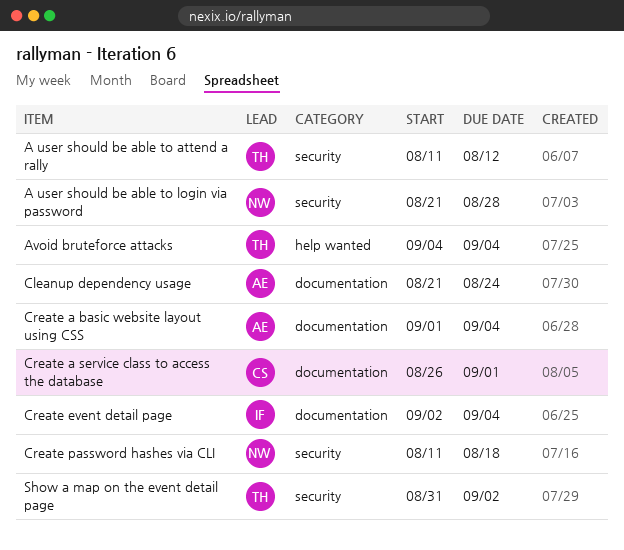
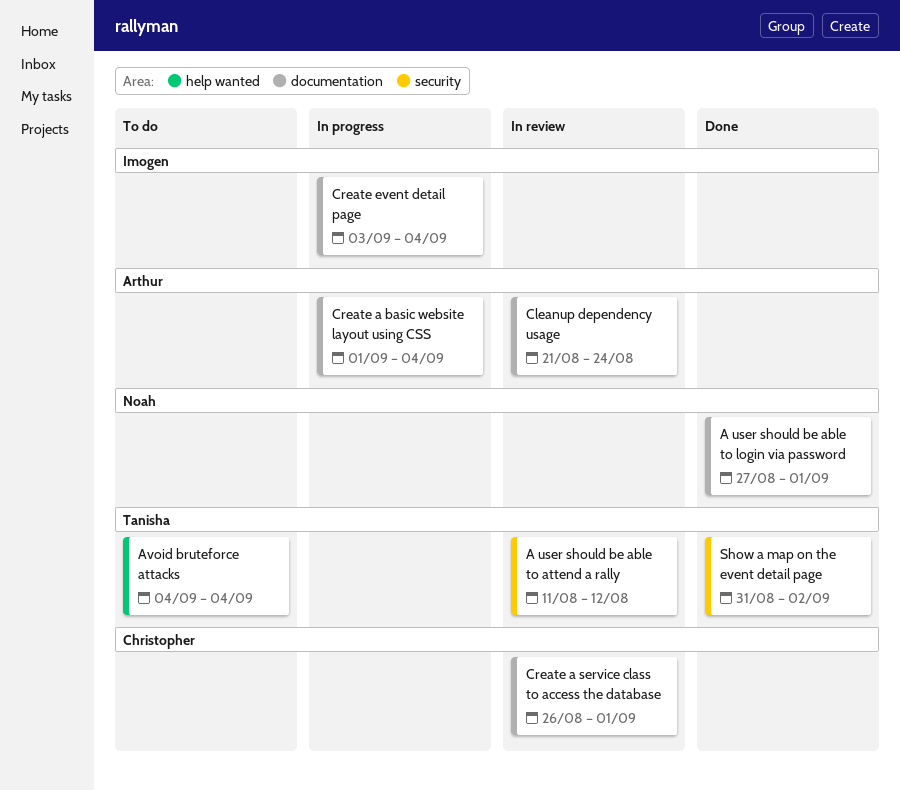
A user should be able to login via password, label: security -> documentation
A user should be able to login via password, start: Aug 21 -> Aug 27
A user should be able to login via password, due: Aug 28 -> Sep 1
Create event detail page, start: Sep 2 -> Sep 3
Create password hashes via CLI: present -> none

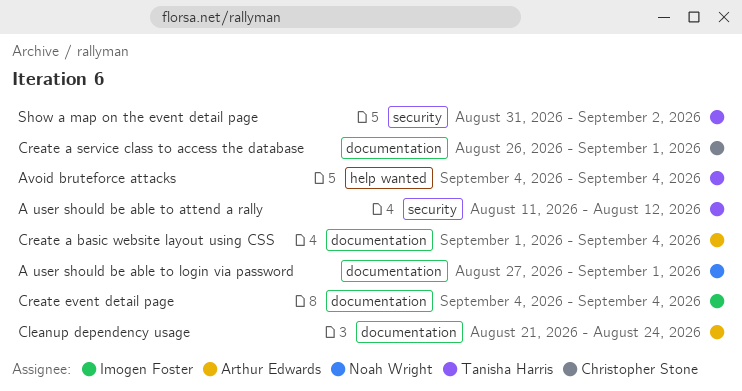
Create event detail page, start: Sep 3 -> Sep 4

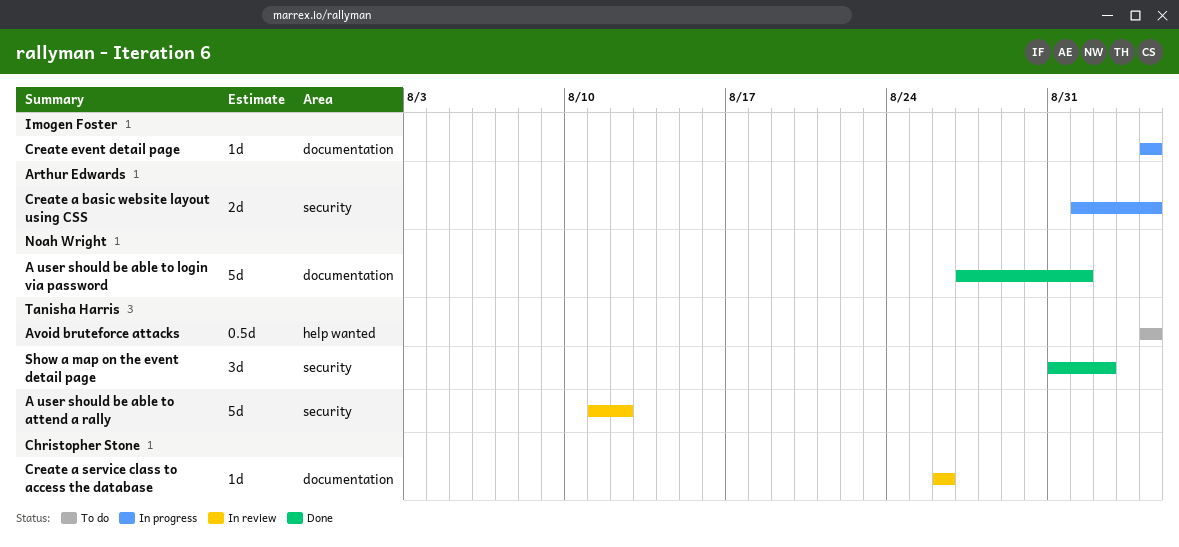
Cleanup dependency usage: present -> none
Create a basic website layout using CSS, label: documentation -> security
Create a service class to access the database, due: Sep 1 -> Aug 26

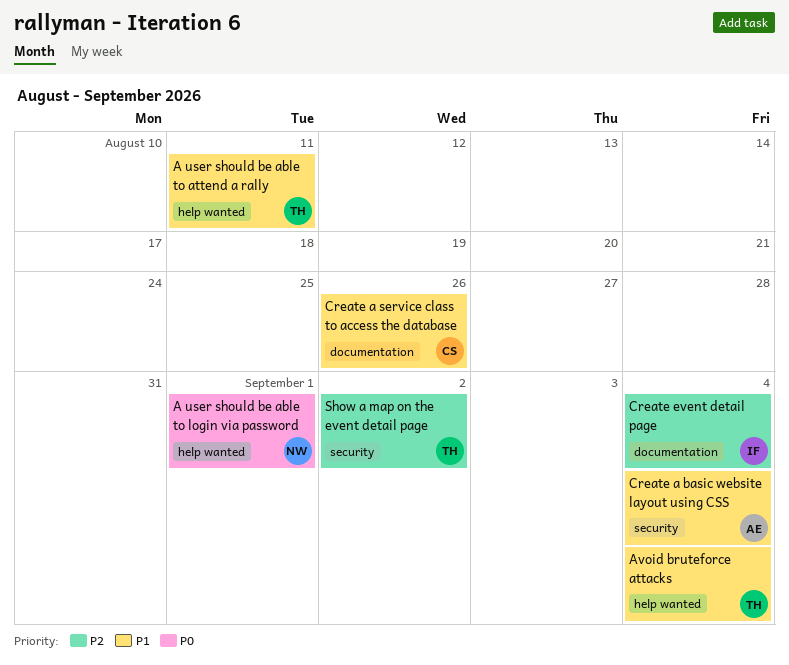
A user should be able to attend a rally, label: security -> help wanted
A user should be able to attend a rally, due: Aug 12 -> Aug 11
A user should be able to login via password, label: documentation -> help wanted

